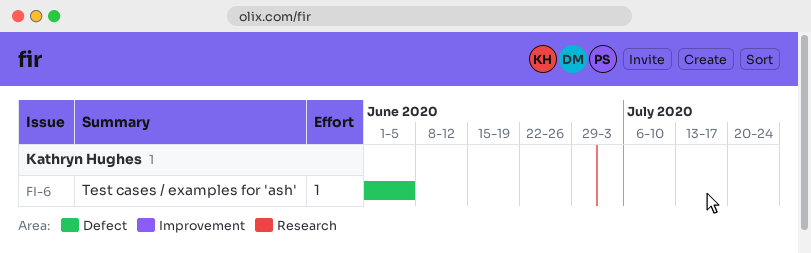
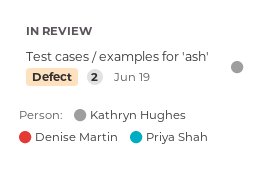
Test cases / examples for 'ash', estimate: 1 -> 2
Test cases / examples for 'ash', due: Jun 5 -> Jun 19

